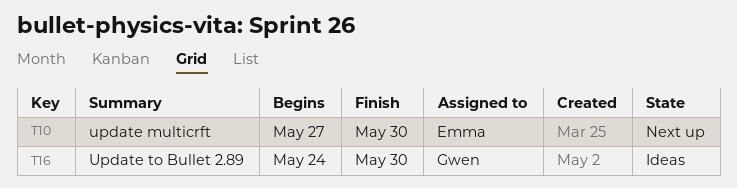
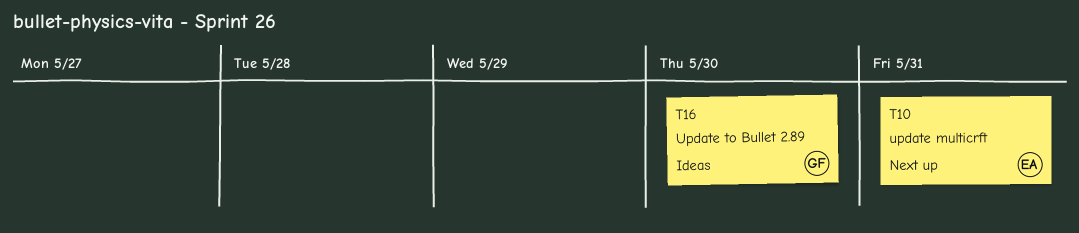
T10, due: May 30 -> May 31

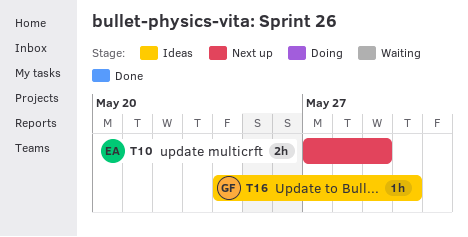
T10, due: May 31 -> May 29

